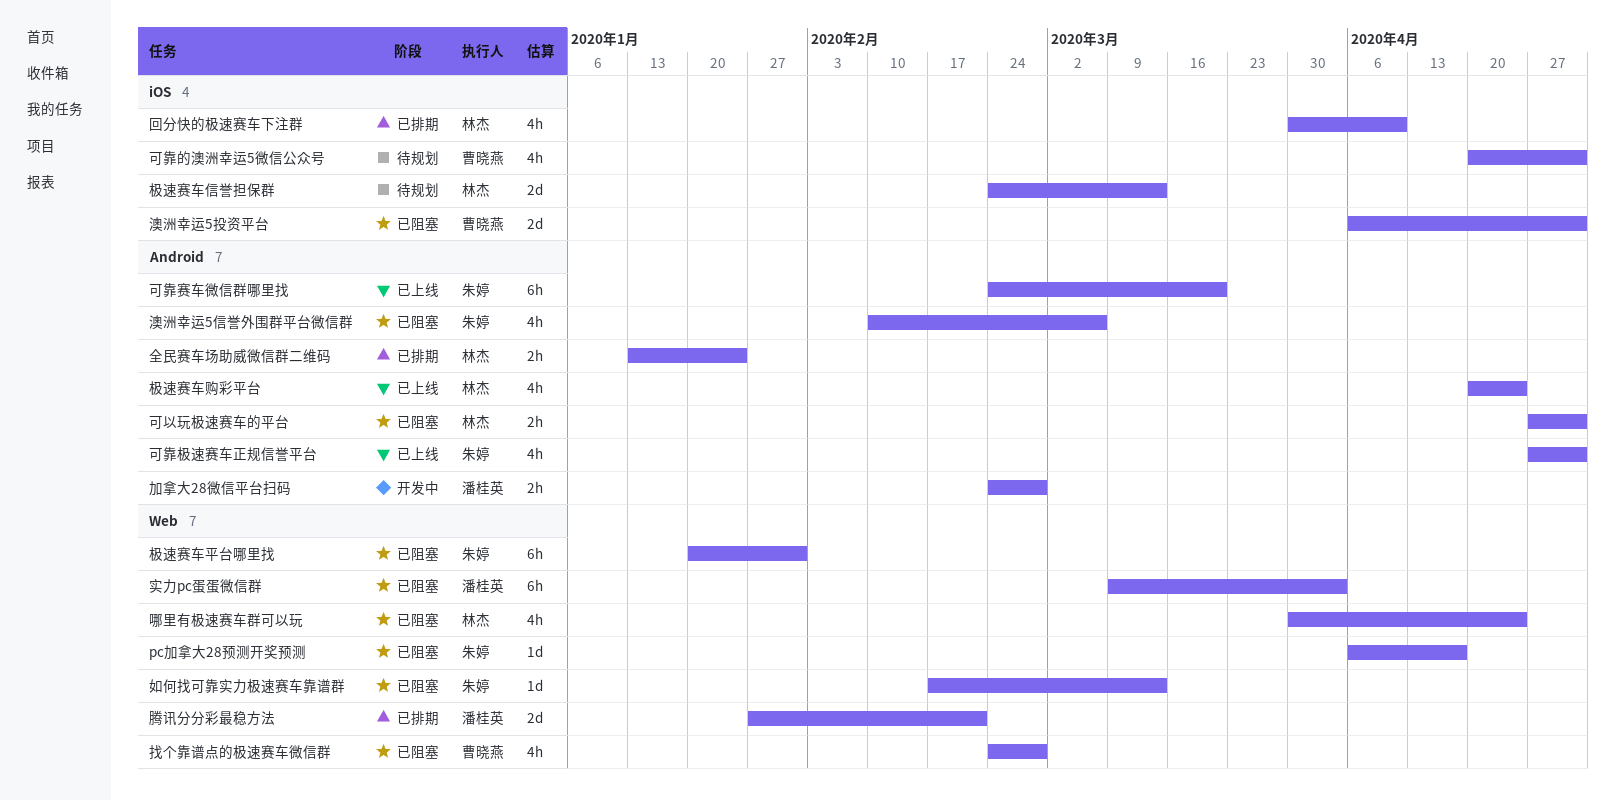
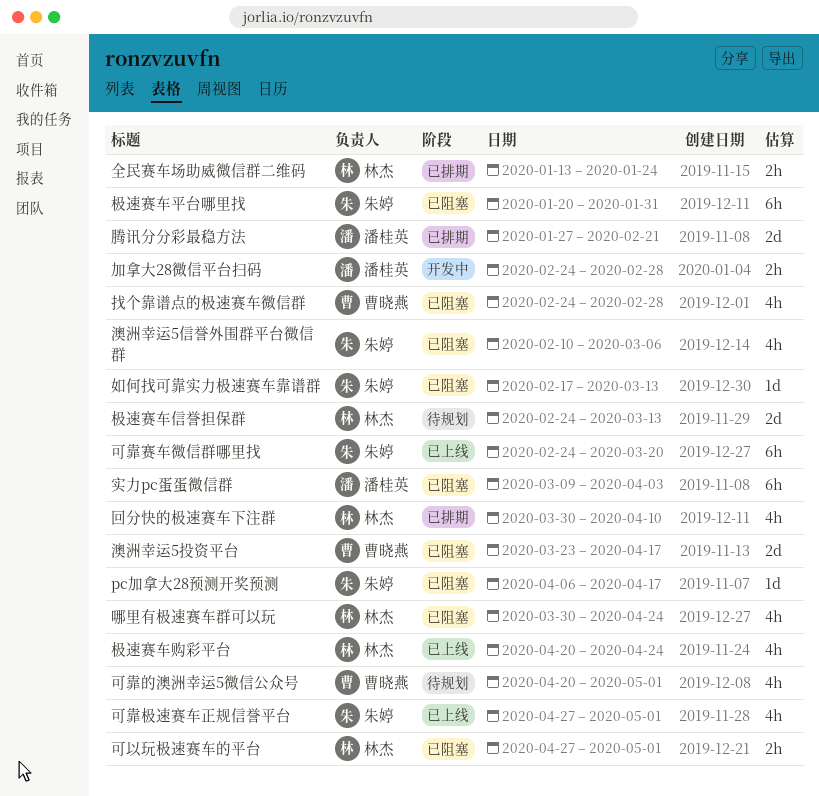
澳洲幸运5投资平台, start: Apr 6 -> Mar 23
澳洲幸运5投资平台, due: May 1 -> Apr 17

